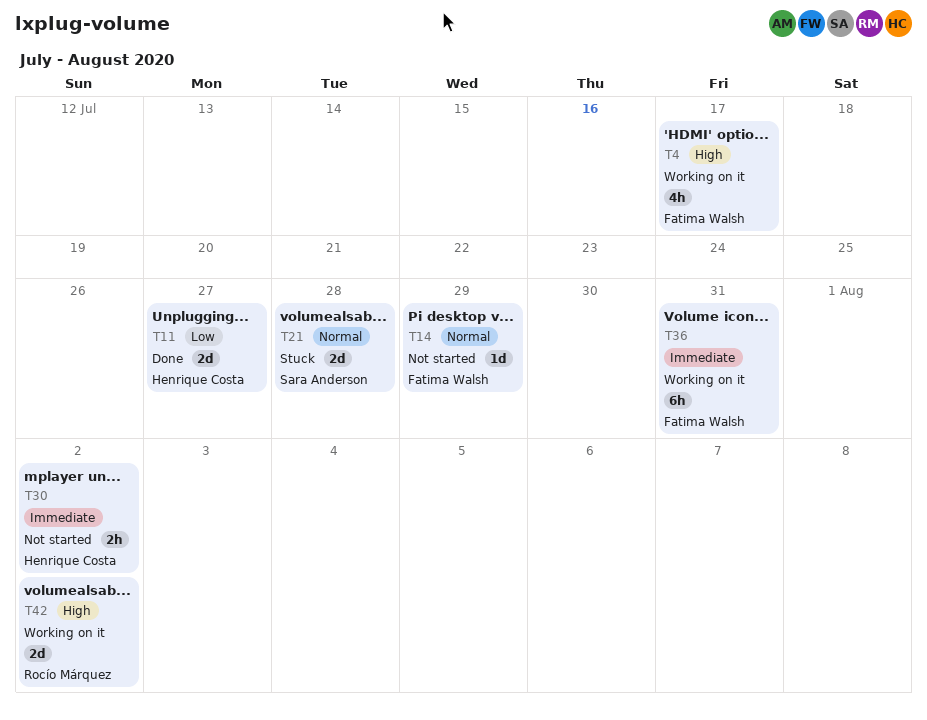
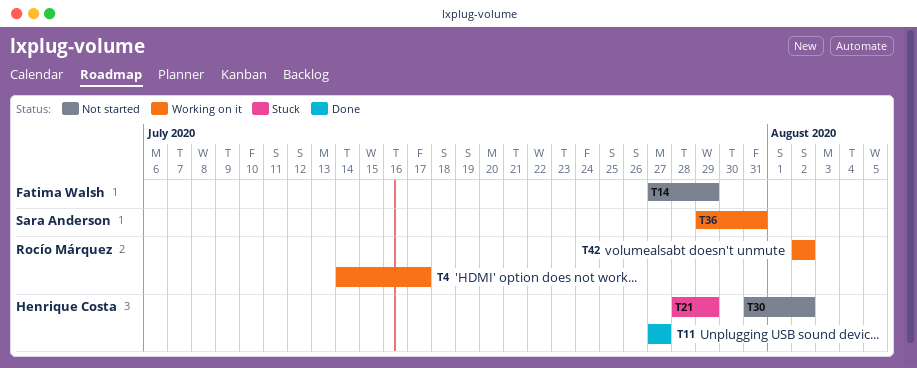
T4, owner: Fatima Walsh -> Rocío Márquez
T21, owner: Sara Anderson -> Henrique Costa
T21, due: Jul 28 -> Jul 29
T36, owner: Fatima Walsh -> Sara Anderson

